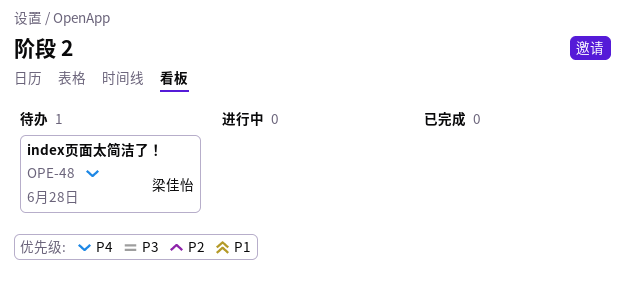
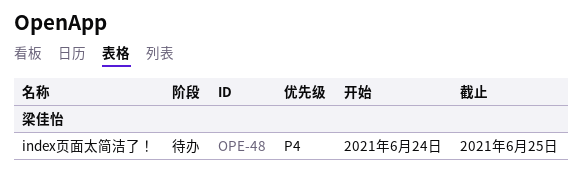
OPE-48, due: Jun 28 -> Jun 25

